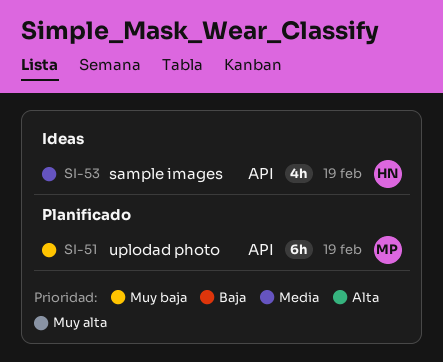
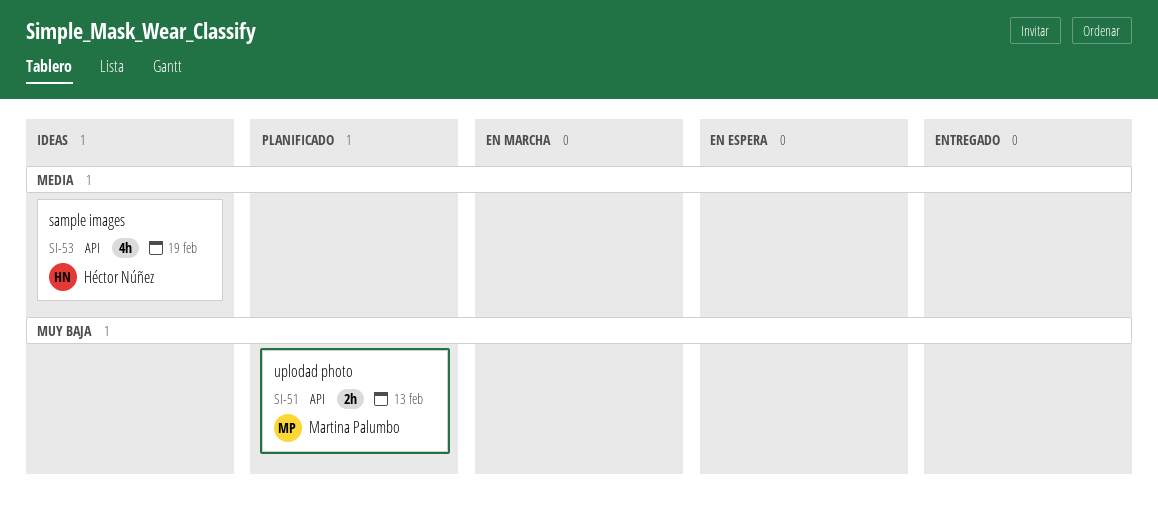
SI-51, estimate: 6h -> 2h
SI-51, due: Feb 19 -> Feb 13

